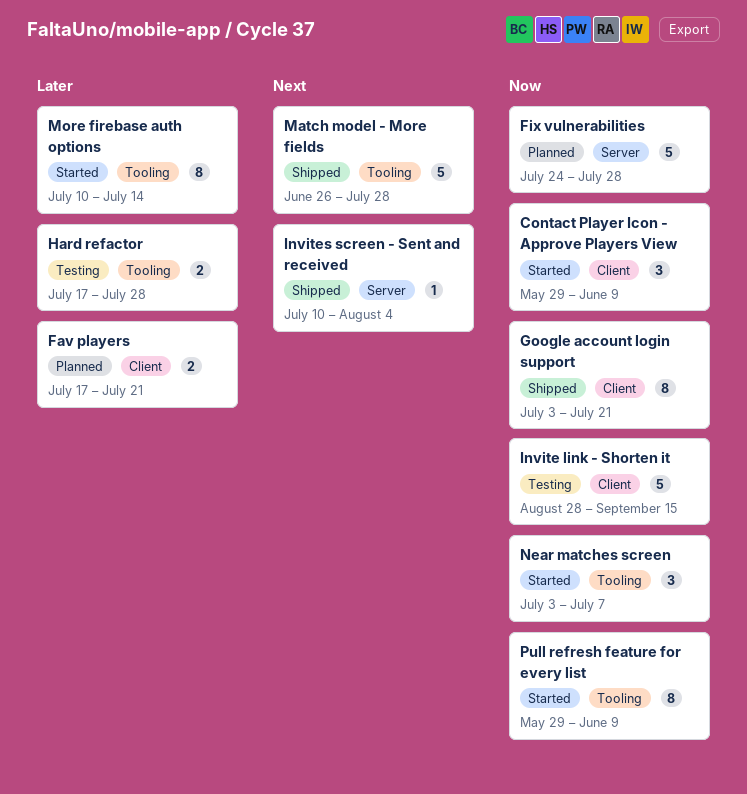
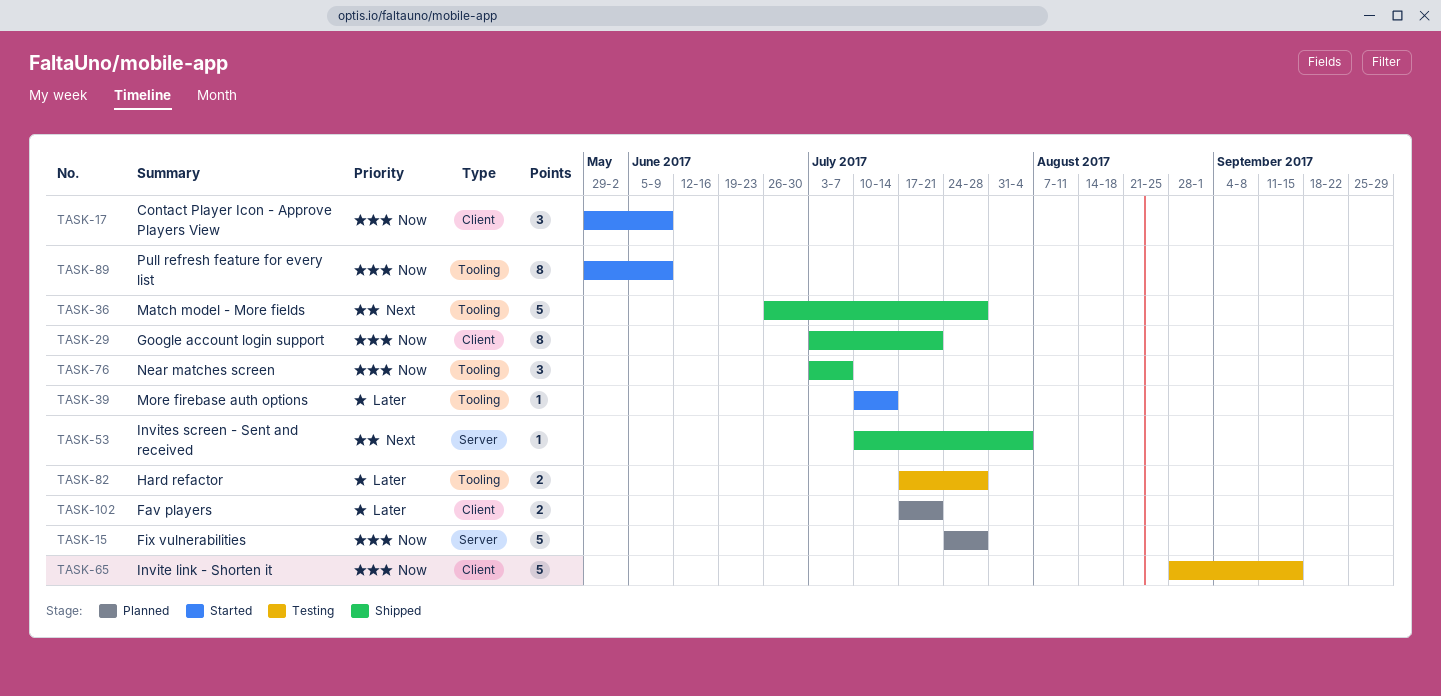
More firebase auth options, estimate: 8 -> 1
Near matches screen, status: Started -> Shipped

